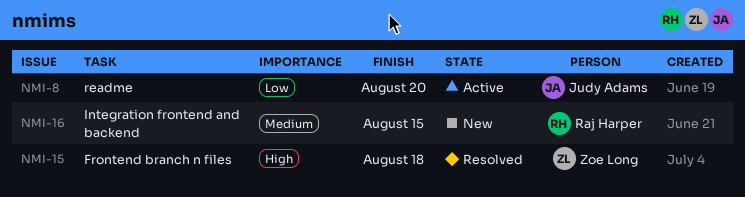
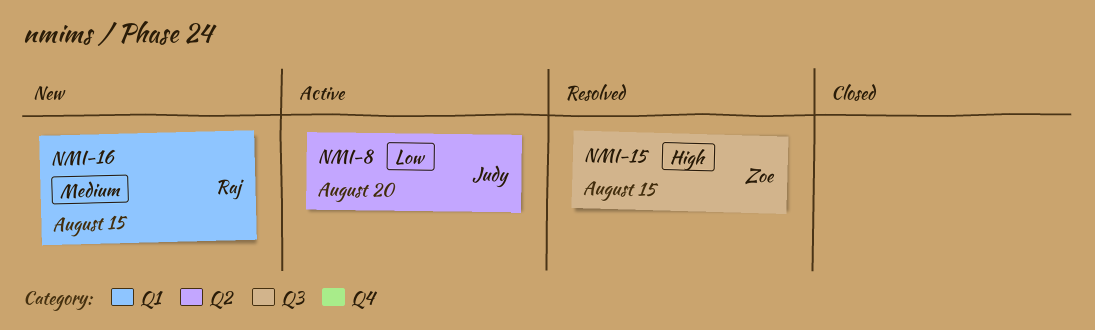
NMI-15, due: Aug 18 -> Aug 15

